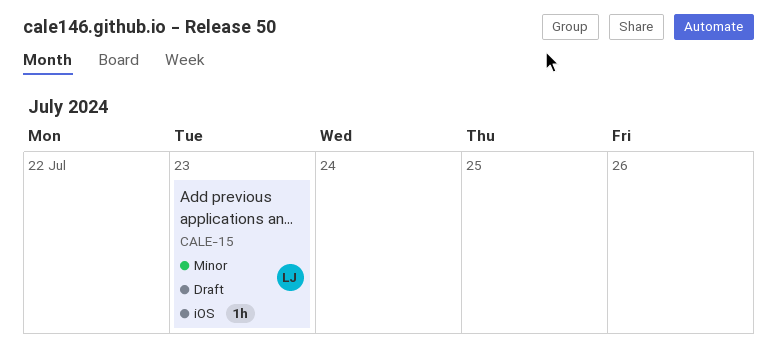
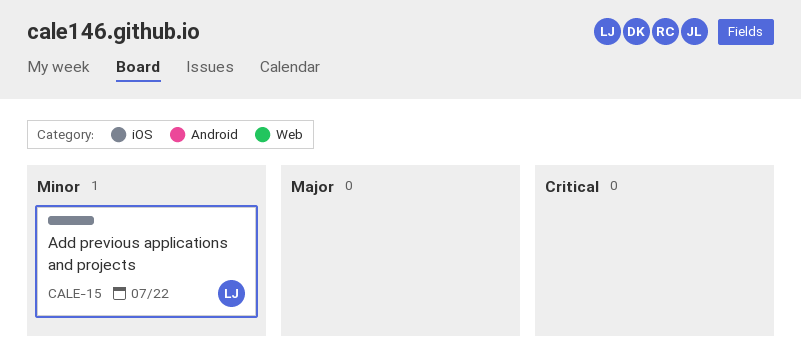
CALE-15, due: Jul 23 -> Jul 22

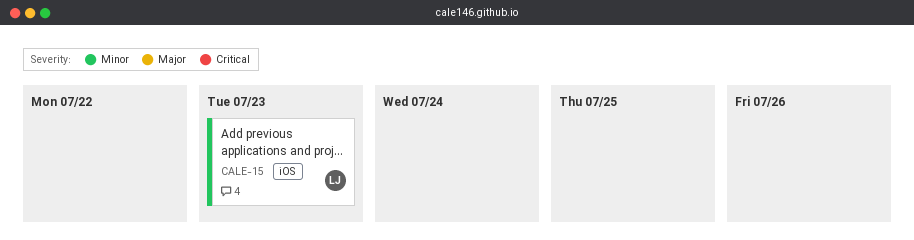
CALE-15, due: Jul 22 -> Jul 23

